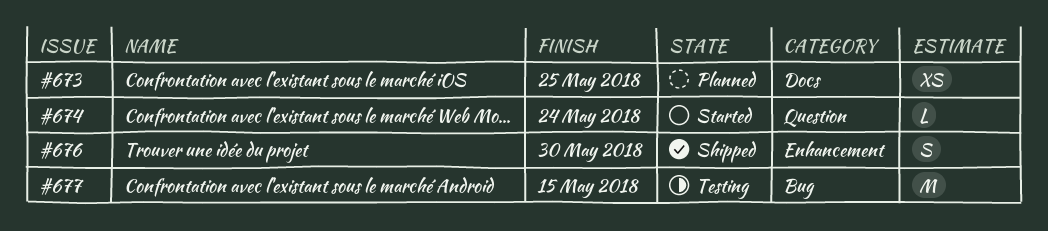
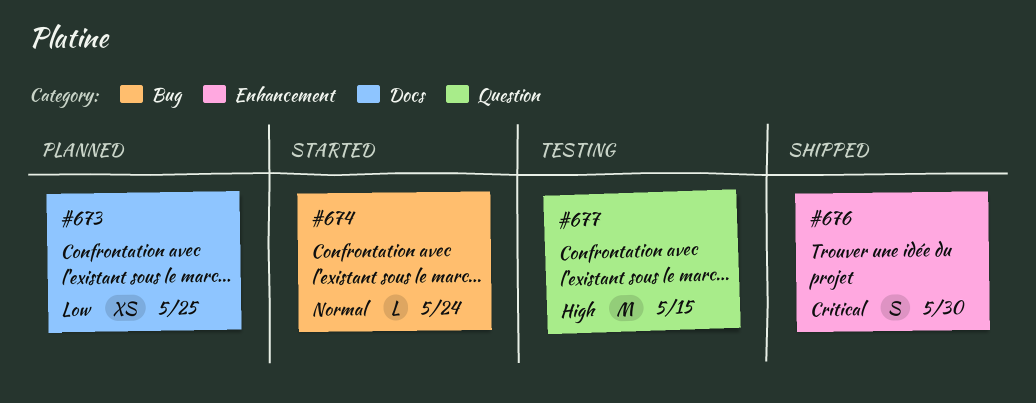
#674, label: Question -> Bug
#677, label: Bug -> Question

